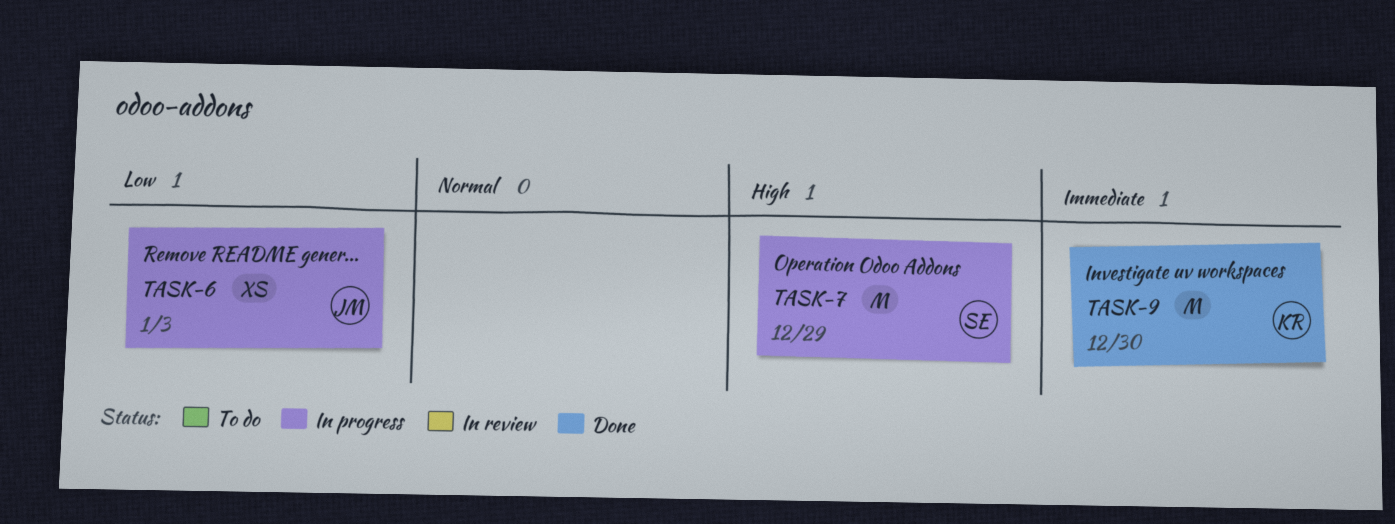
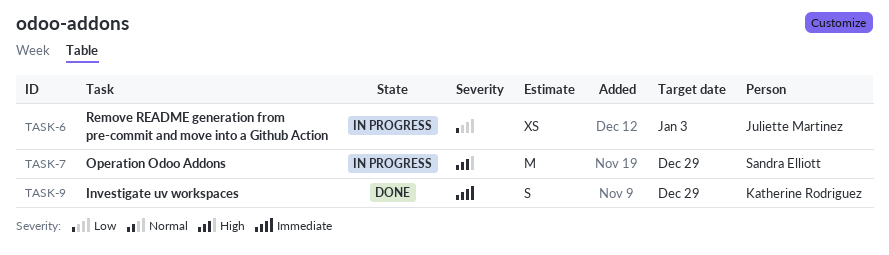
TASK-9, estimate: M -> S
TASK-9, due: Dec 30 -> Dec 29

